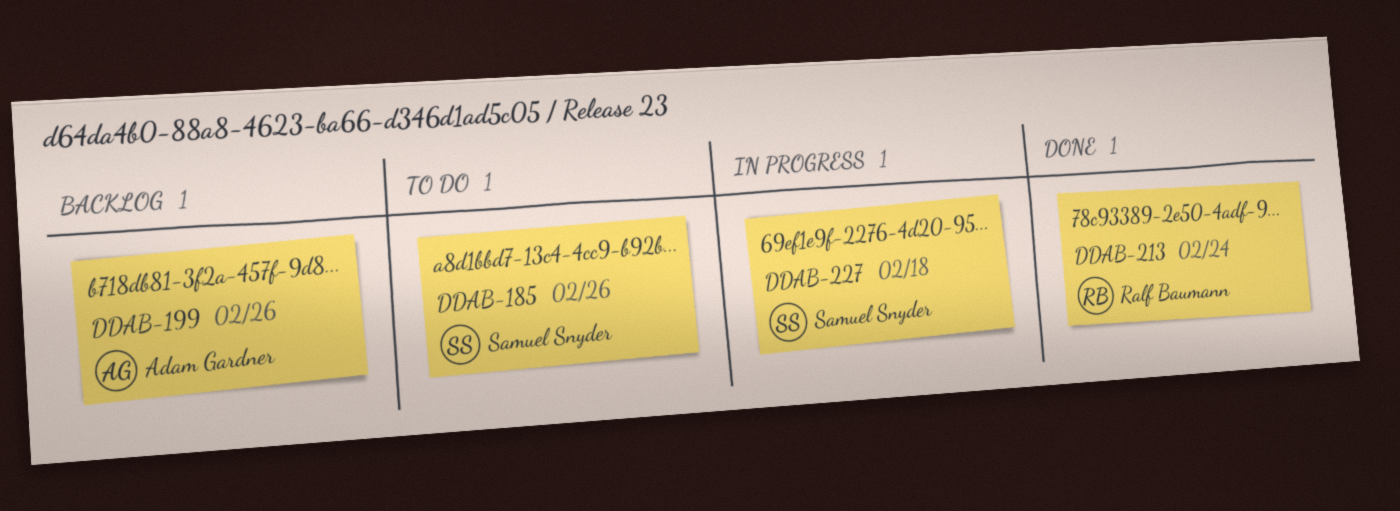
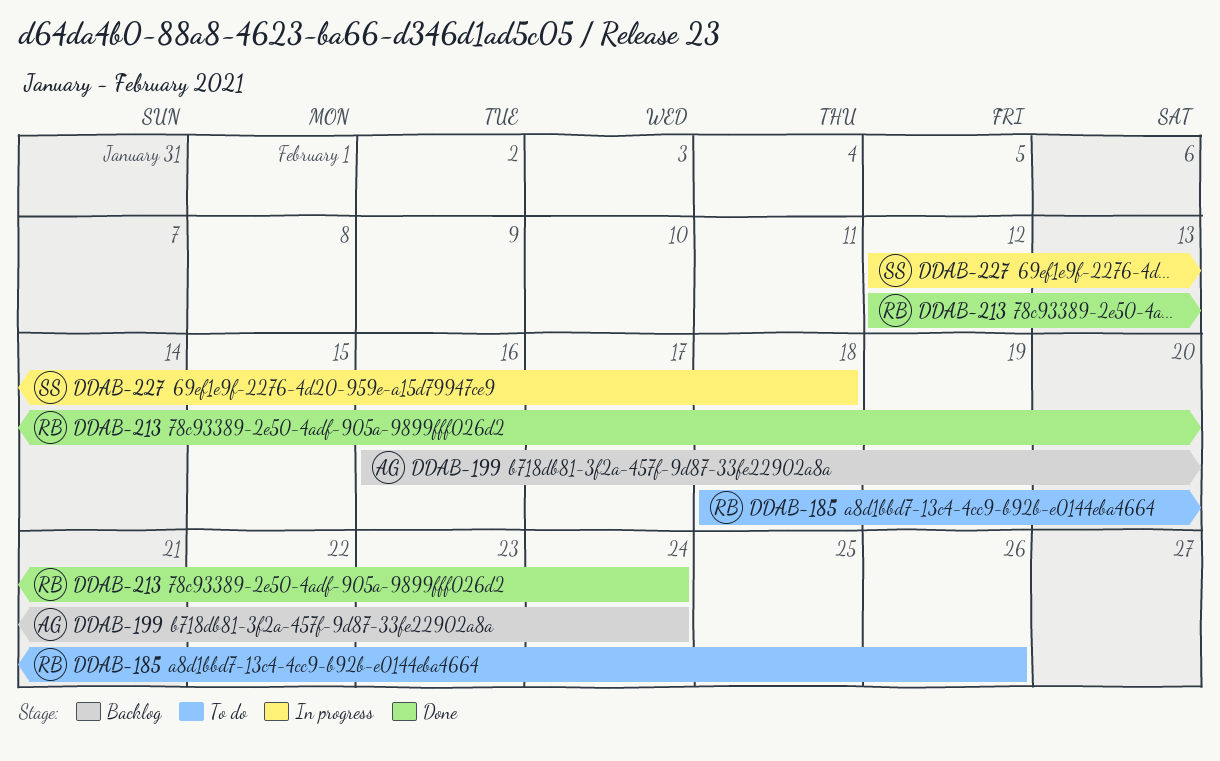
DDAB-185, owner: Samuel Snyder -> Ralf Baumann
DDAB-199, due: Feb 26 -> Feb 24

